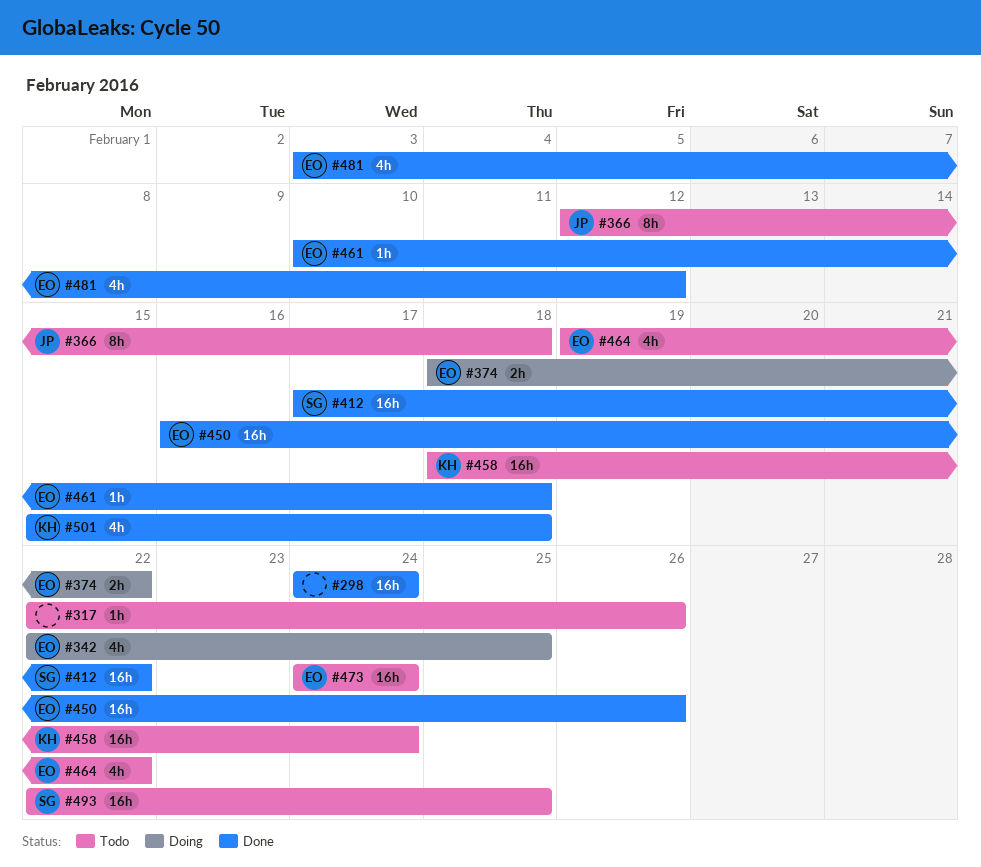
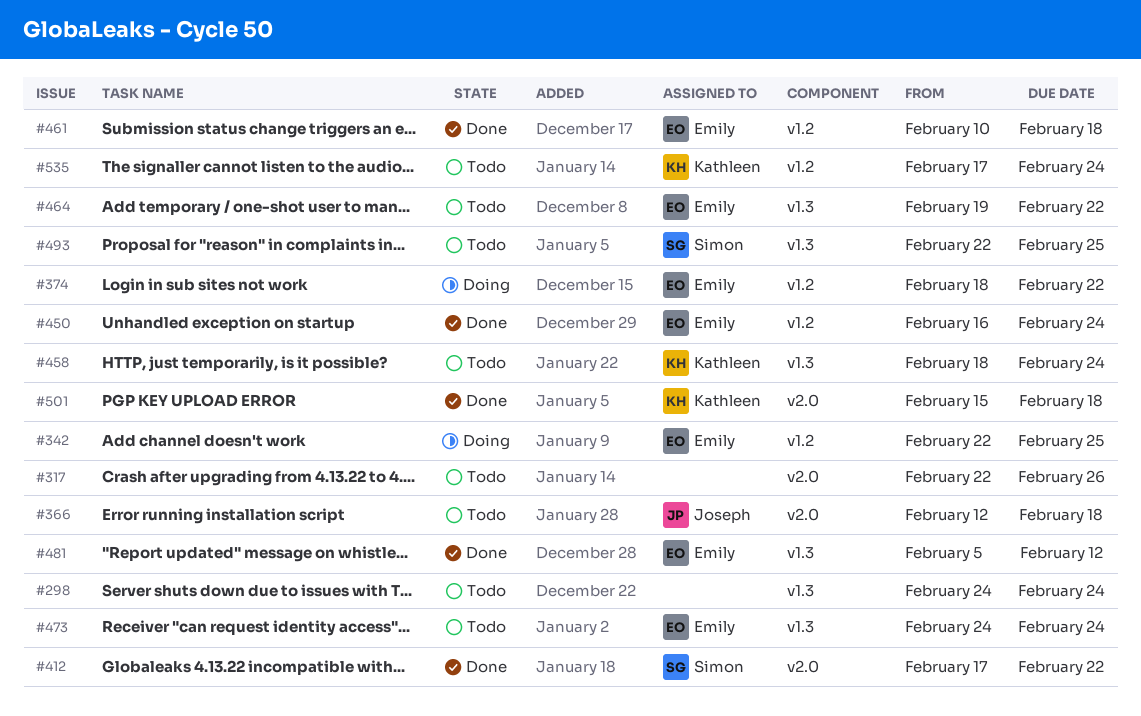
#298, status: Done -> Todo
#450, due: Feb 26 -> Feb 24
#481, start: Feb 3 -> Feb 5
#535: none -> present

